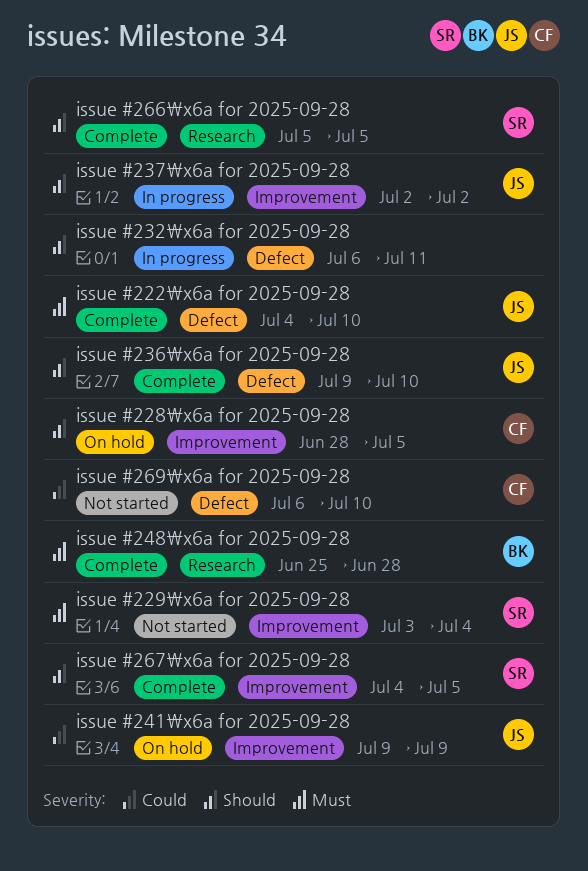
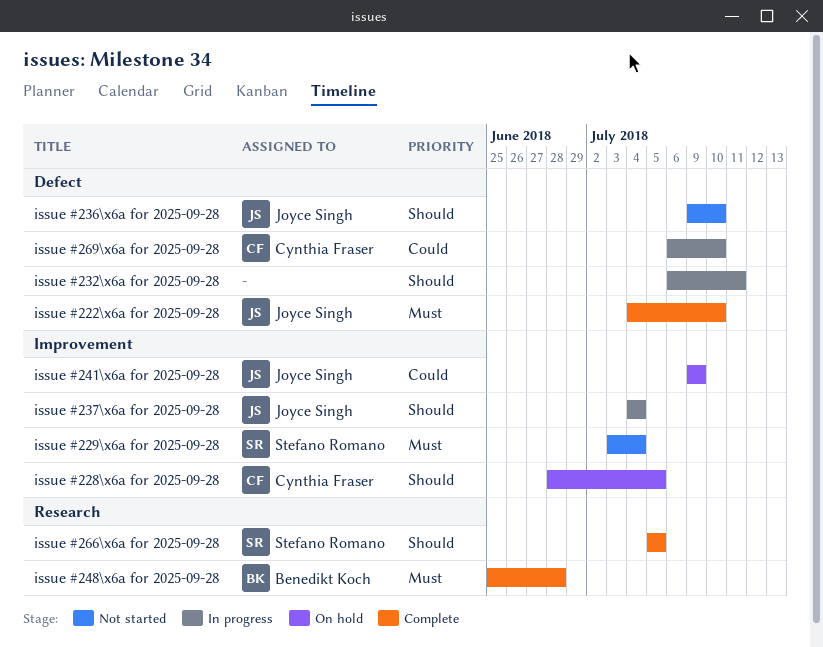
issue #236\x6a for 2025-09-28, status: Complete -> Not started
issue #237\x6a for 2025-09-28, start: Jul 2 -> Jul 4
issue #237\x6a for 2025-09-28, due: Jul 2 -> Jul 4
issue #267\x6a for 2025-09-28: present -> none
issue #269\x6a for 2025-09-28, status: Not started -> In progress

